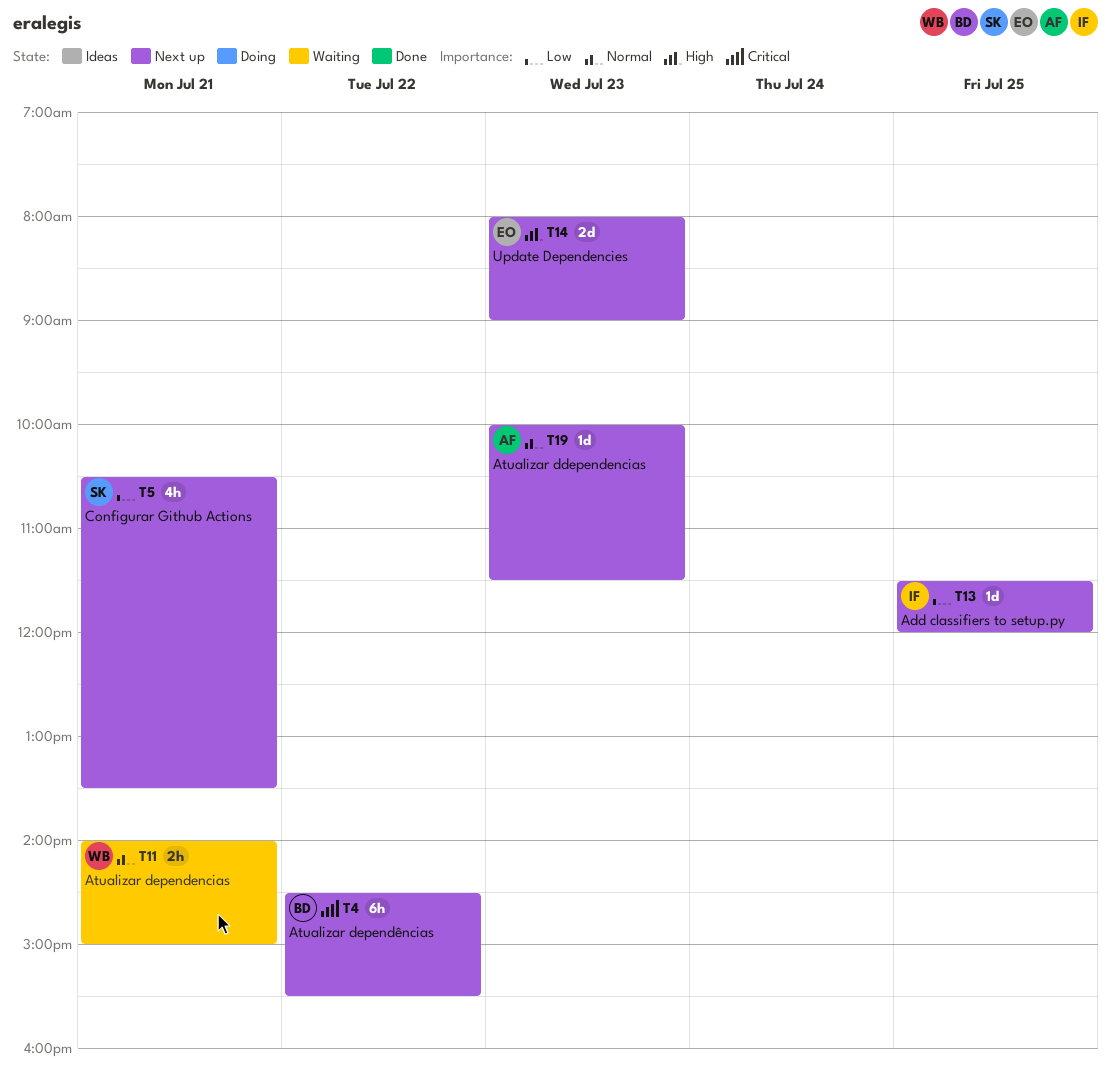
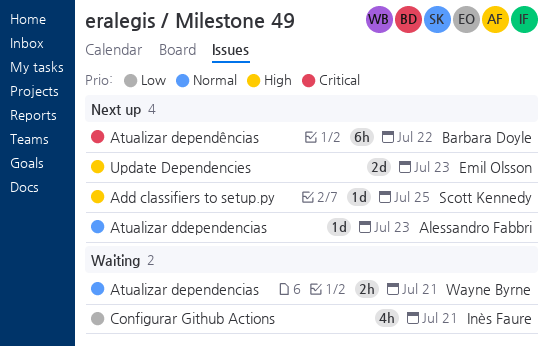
Add classifiers to setup.py, owner: Inès Faure -> Scott Kennedy
Add classifiers to setup.py, priority: Low -> High
Configurar Github Actions, status: Next up -> Waiting
Configurar Github Actions, owner: Scott Kennedy -> Inès Faure

